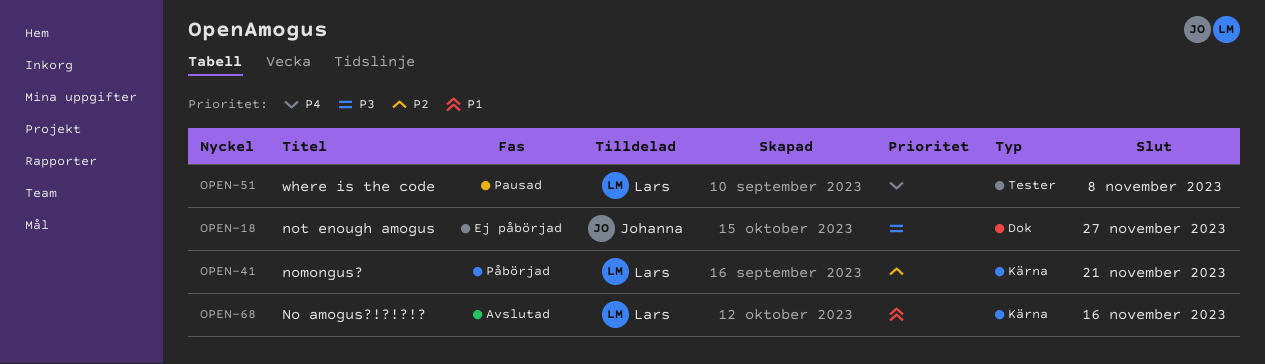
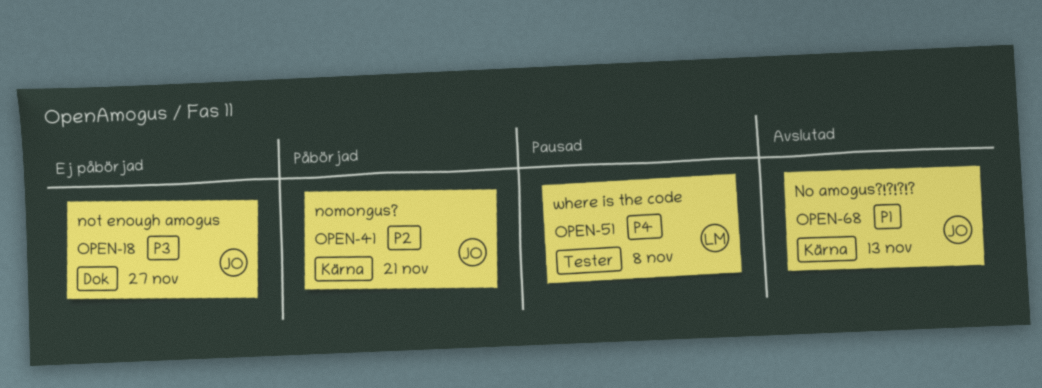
OPEN-41, owner: Lars -> Johanna
OPEN-68, owner: Lars -> Johanna
OPEN-68, due: Nov 16 -> Nov 13

